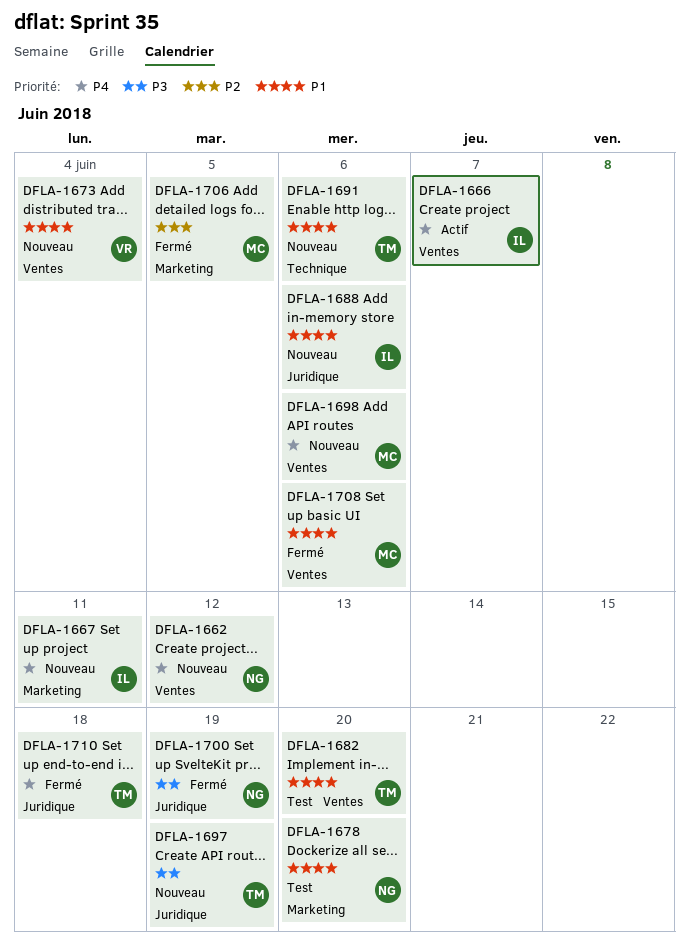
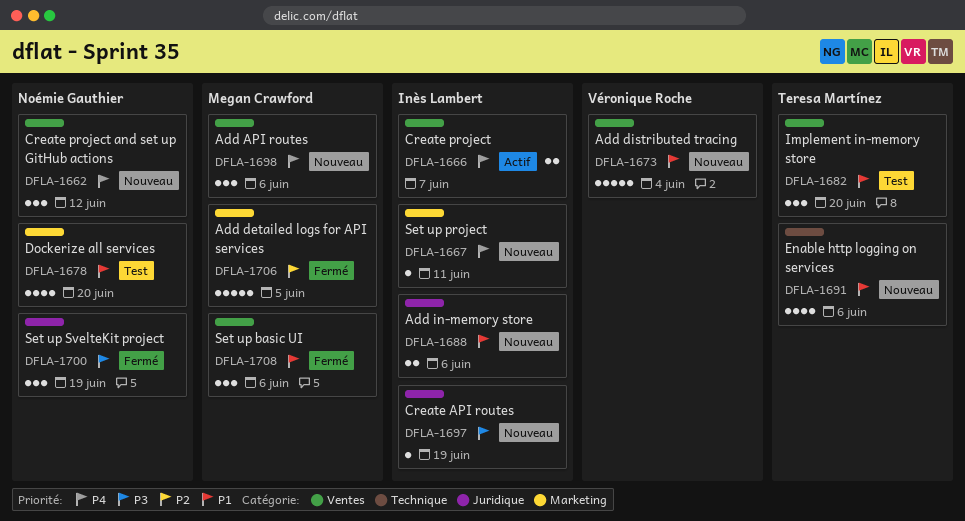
DFLA-1697, owner: Teresa Martínez -> Inès Lambert
DFLA-1710: present -> none

